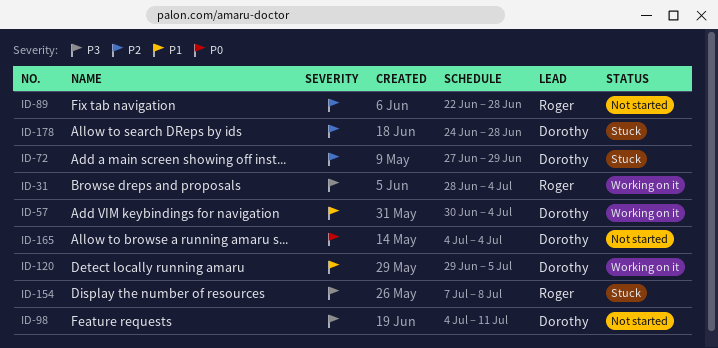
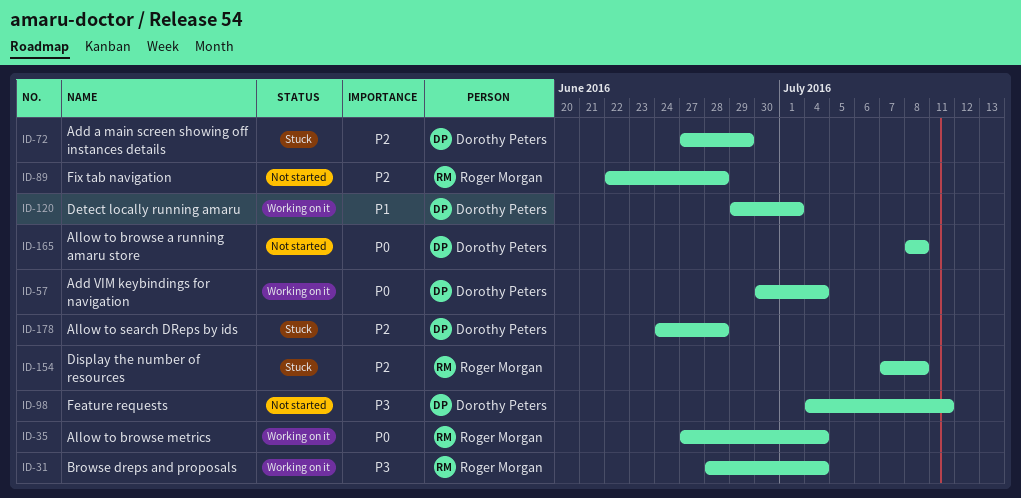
ID-35: none -> present
ID-57, priority: P1 -> P0
ID-120, due: Jul 5 -> Jul 1
ID-154, priority: P3 -> P2
ID-165, start: Jul 4 -> Jul 8
ID-165, due: Jul 4 -> Jul 8

